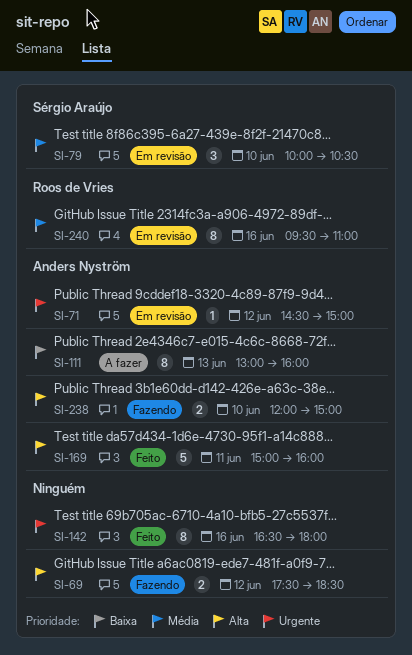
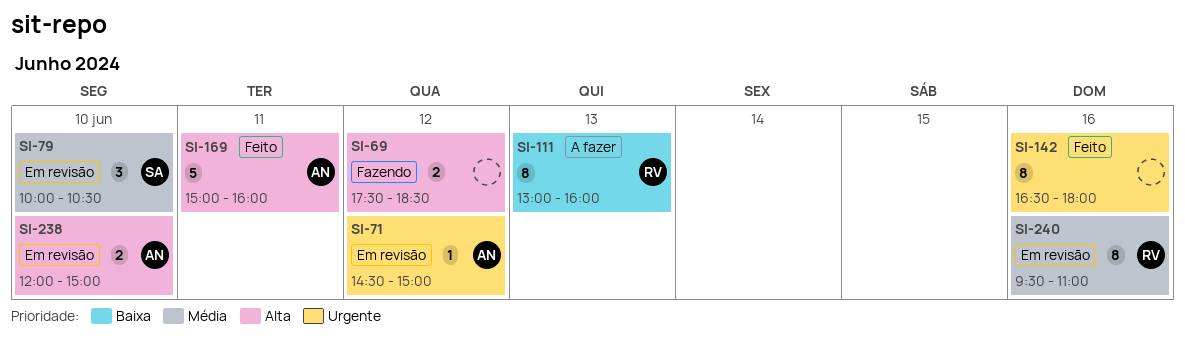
SI-111, owner: Anders Nyström -> Roos de Vries
SI-238, status: Fazendo -> Em revisão

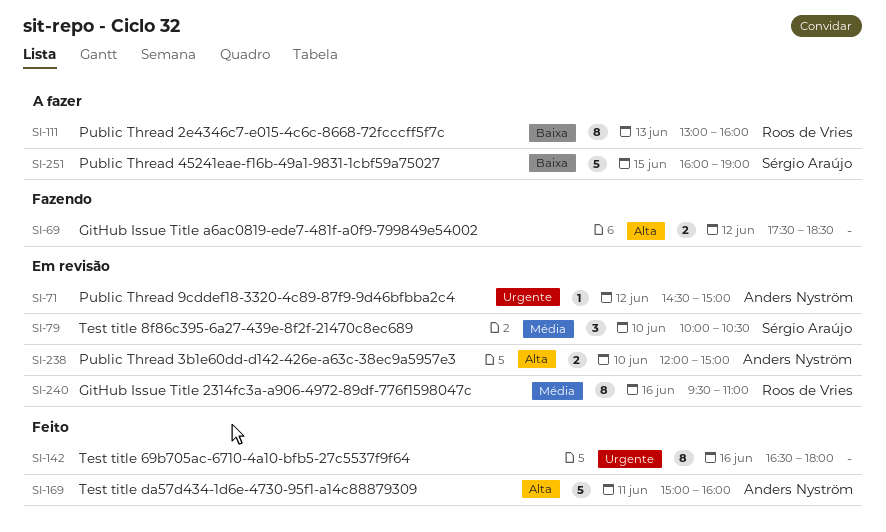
SI-251: none -> present

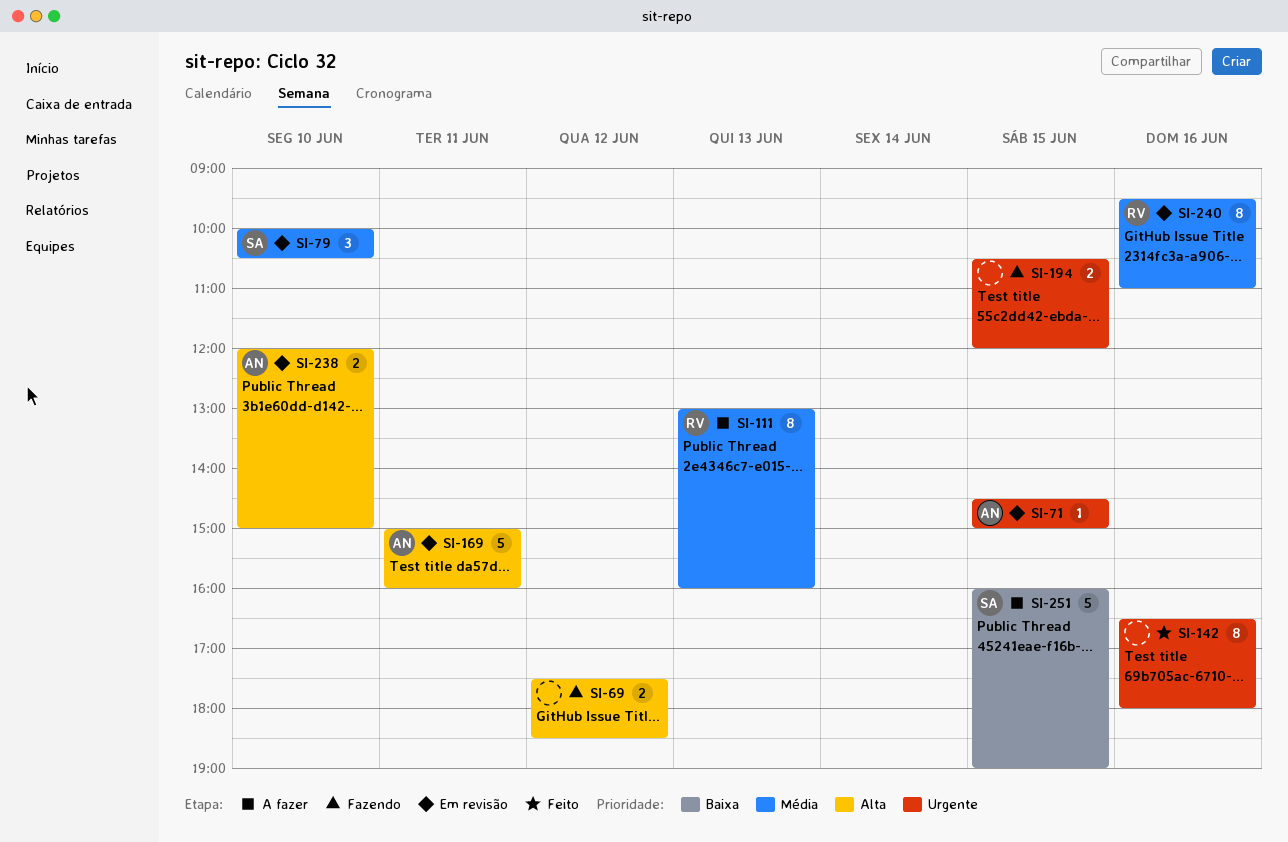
SI-71, day: Jun 12 -> Jun 15
SI-111, priority: Baixa -> Média
SI-169, status: Feito -> Em revisão
SI-194: none -> present

